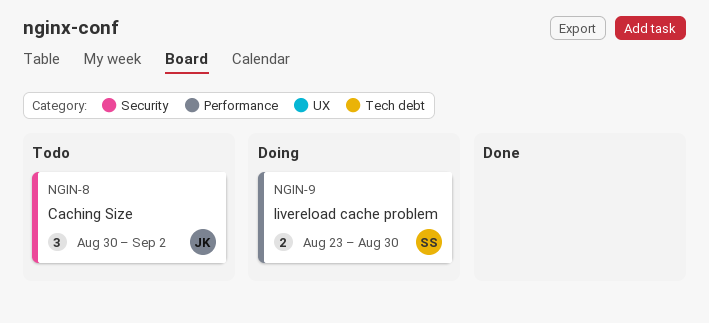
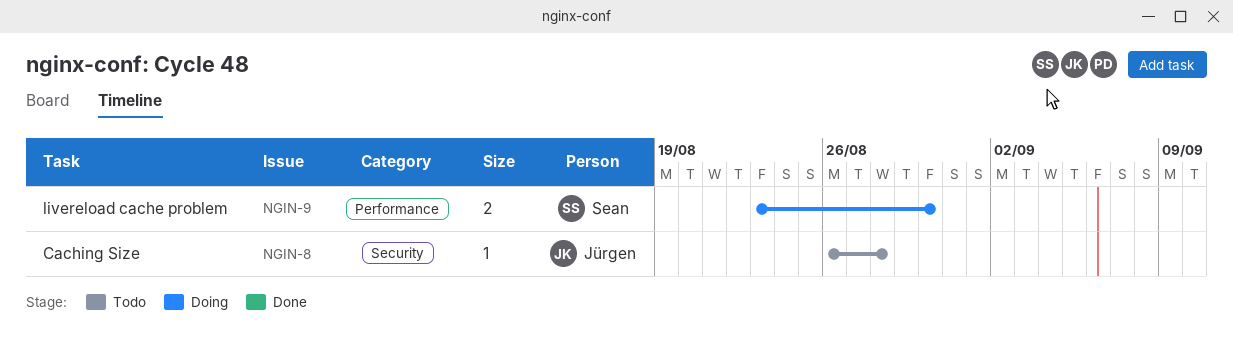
NGIN-8, estimate: 3 -> 1
NGIN-8, start: Aug 30 -> Aug 26
NGIN-8, due: Sep 2 -> Aug 28

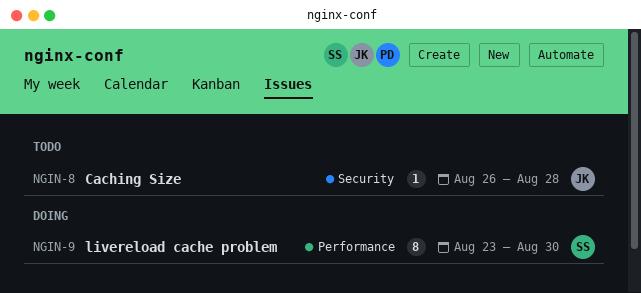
NGIN-9, estimate: 2 -> 8

